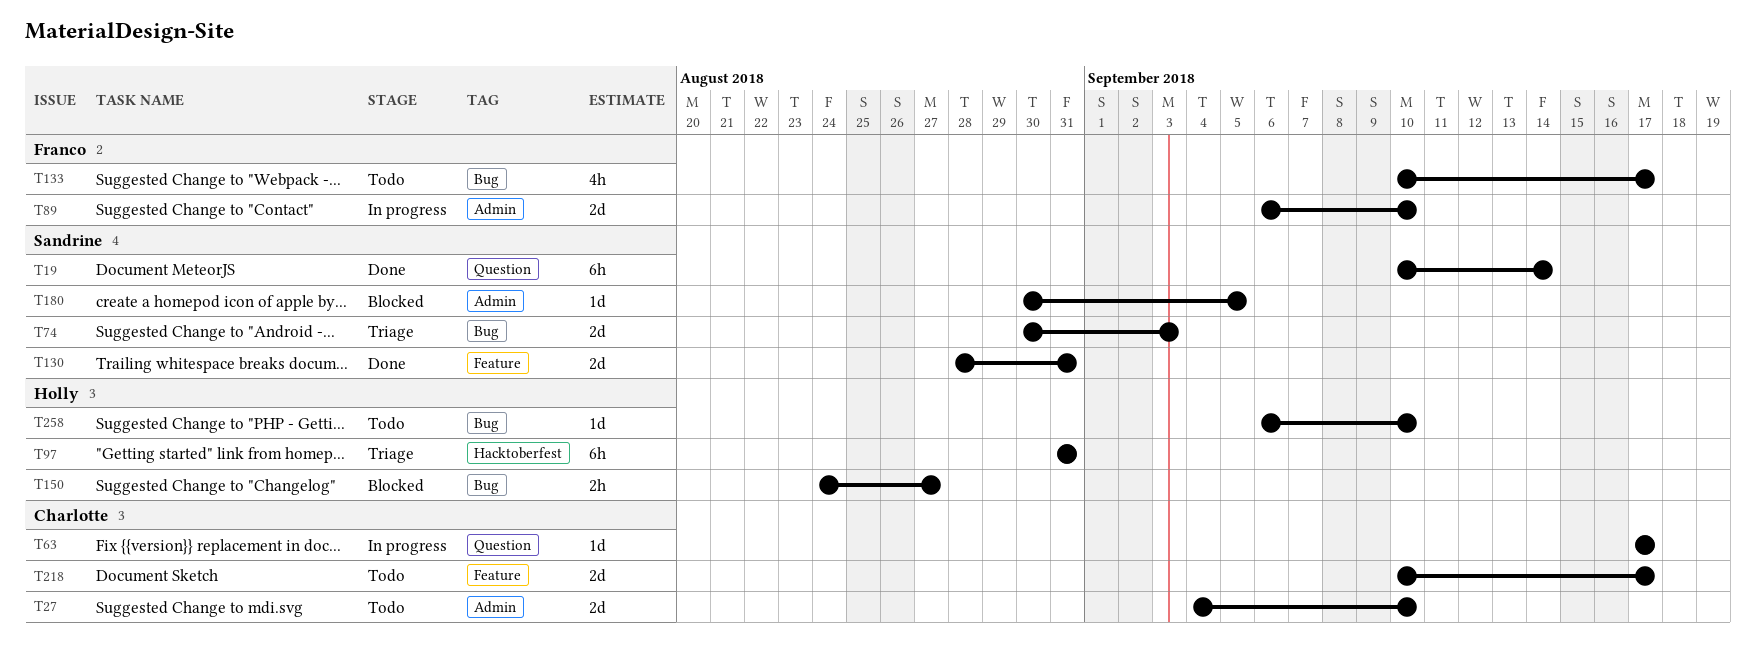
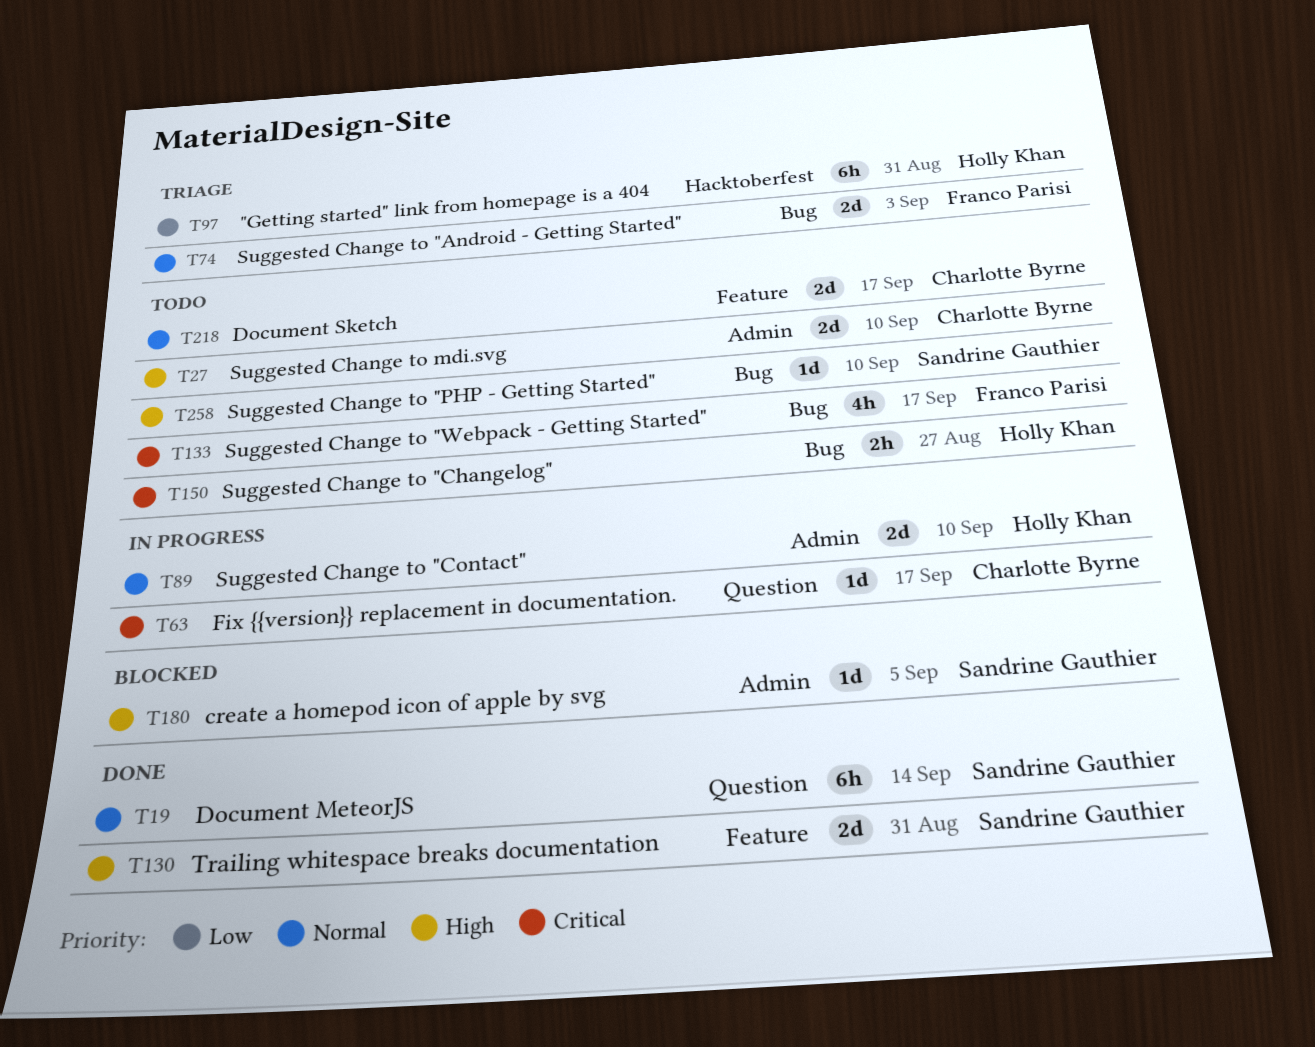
T74, owner: Sandrine Gauthier -> Franco Parisi
T89, owner: Franco Parisi -> Holly Khan
T150, status: Blocked -> Todo
T258, owner: Holly Khan -> Sandrine Gauthier

